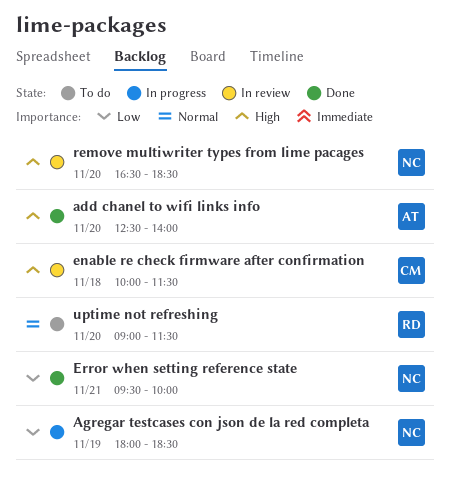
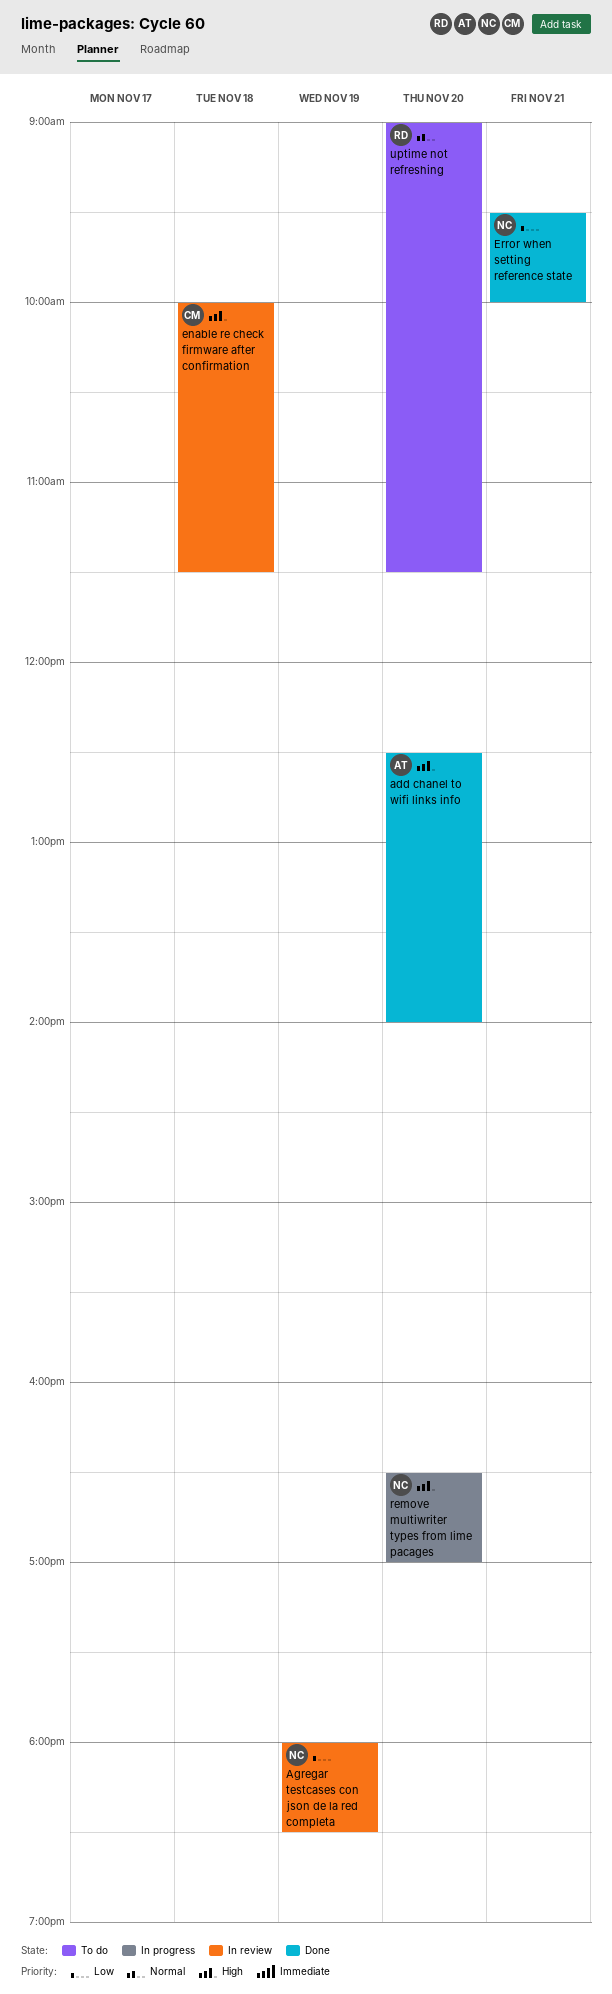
Agregar testcases con json de la red completa, status: In progress -> In review
remove multiwriter types from lime pacages, status: In review -> In progress
remove multiwriter types from lime pacages, ends: 18:30 -> 17:00

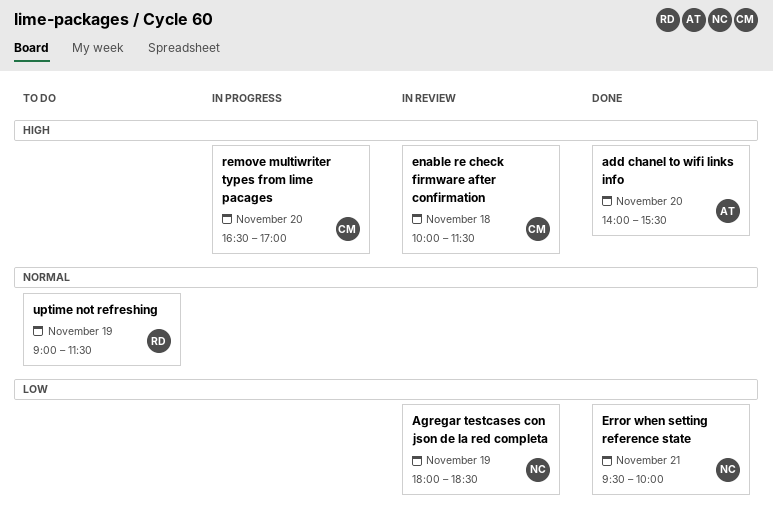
add chanel to wifi links info, begins: 12:30 -> 14:00
add chanel to wifi links info, ends: 14:00 -> 15:30
remove multiwriter types from lime pacages, owner: NC -> CM
uptime not refreshing, day: Nov 20 -> Nov 19

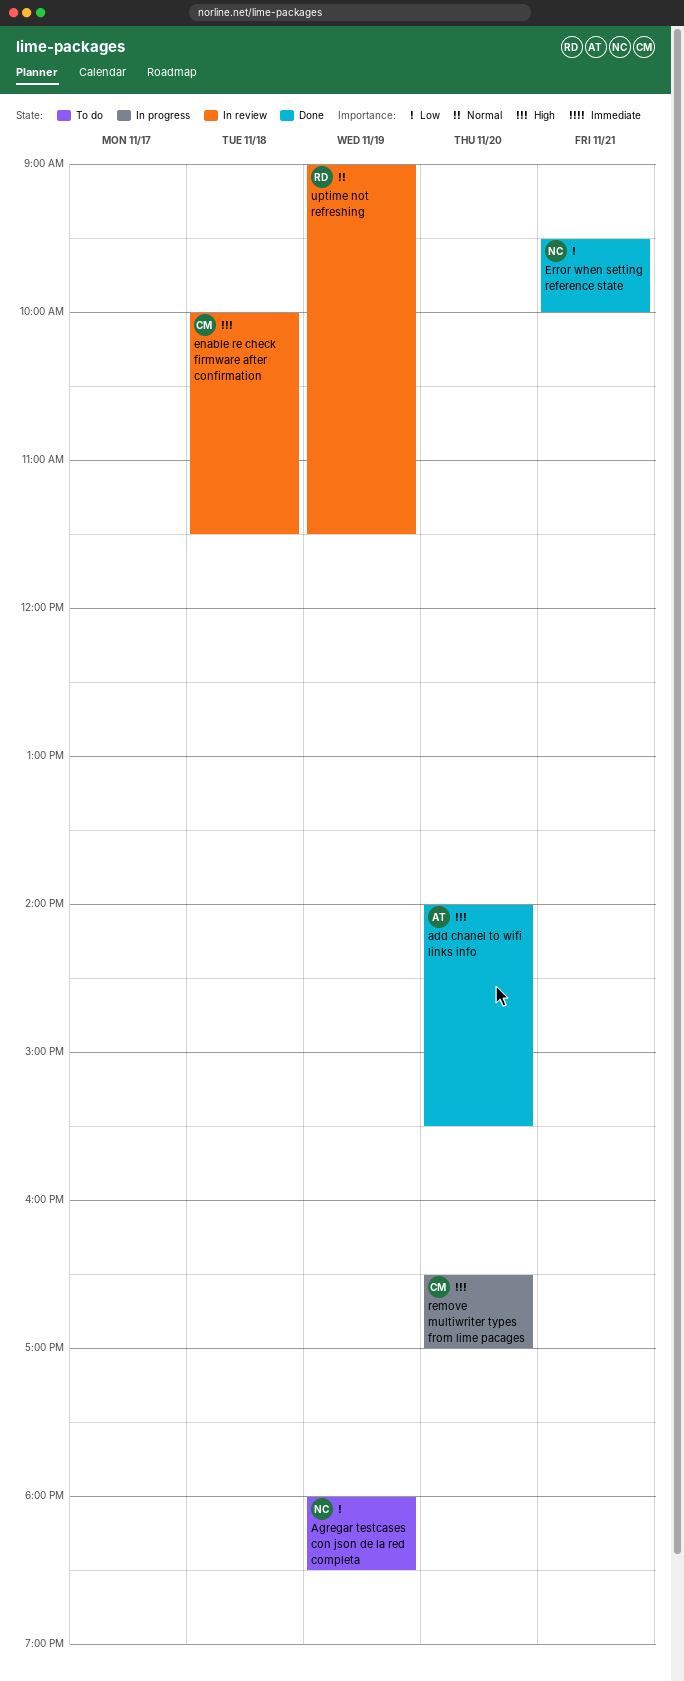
Agregar testcases con json de la red completa, status: In review -> To do
uptime not refreshing, status: To do -> In review

